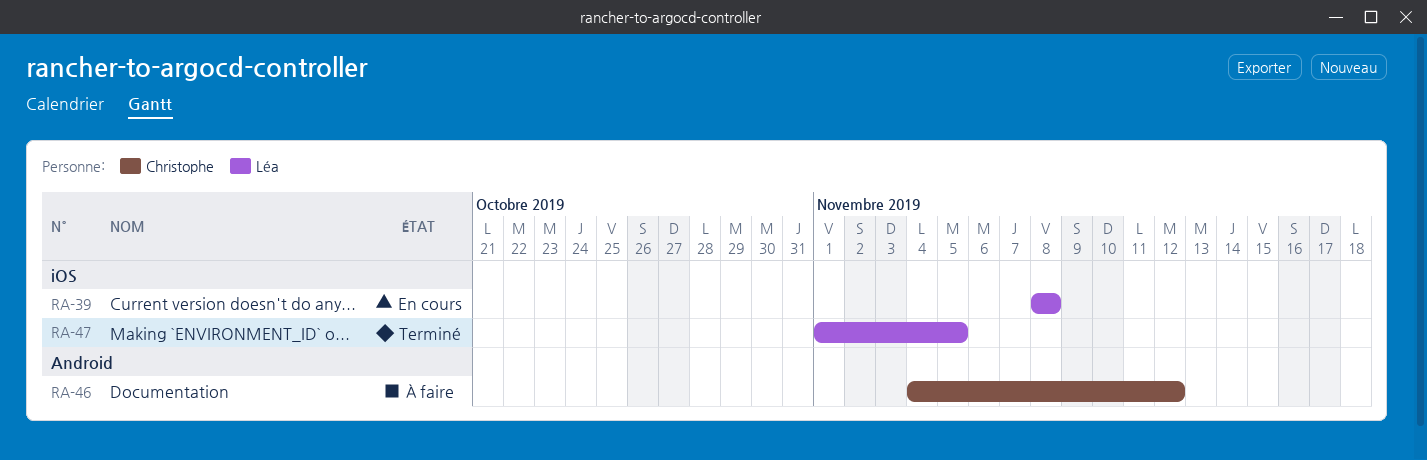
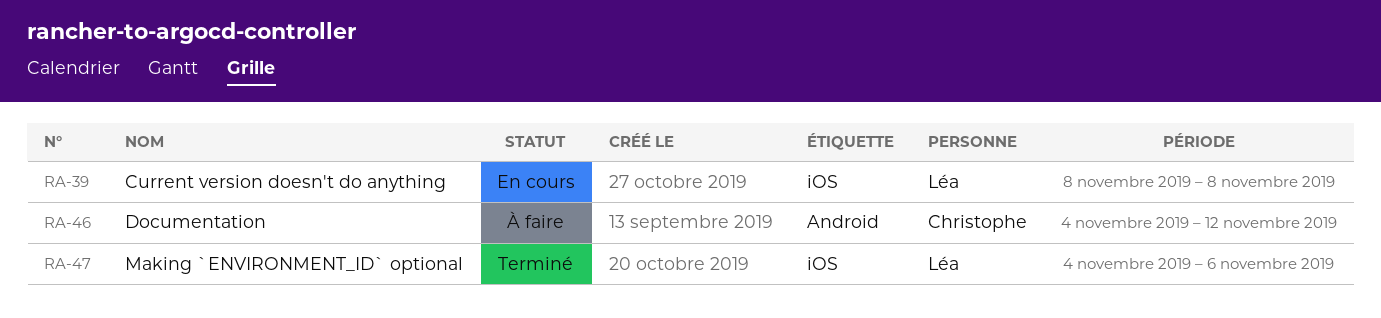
RA-47, start: Nov 1 -> Nov 4
RA-47, due: Nov 5 -> Nov 6

